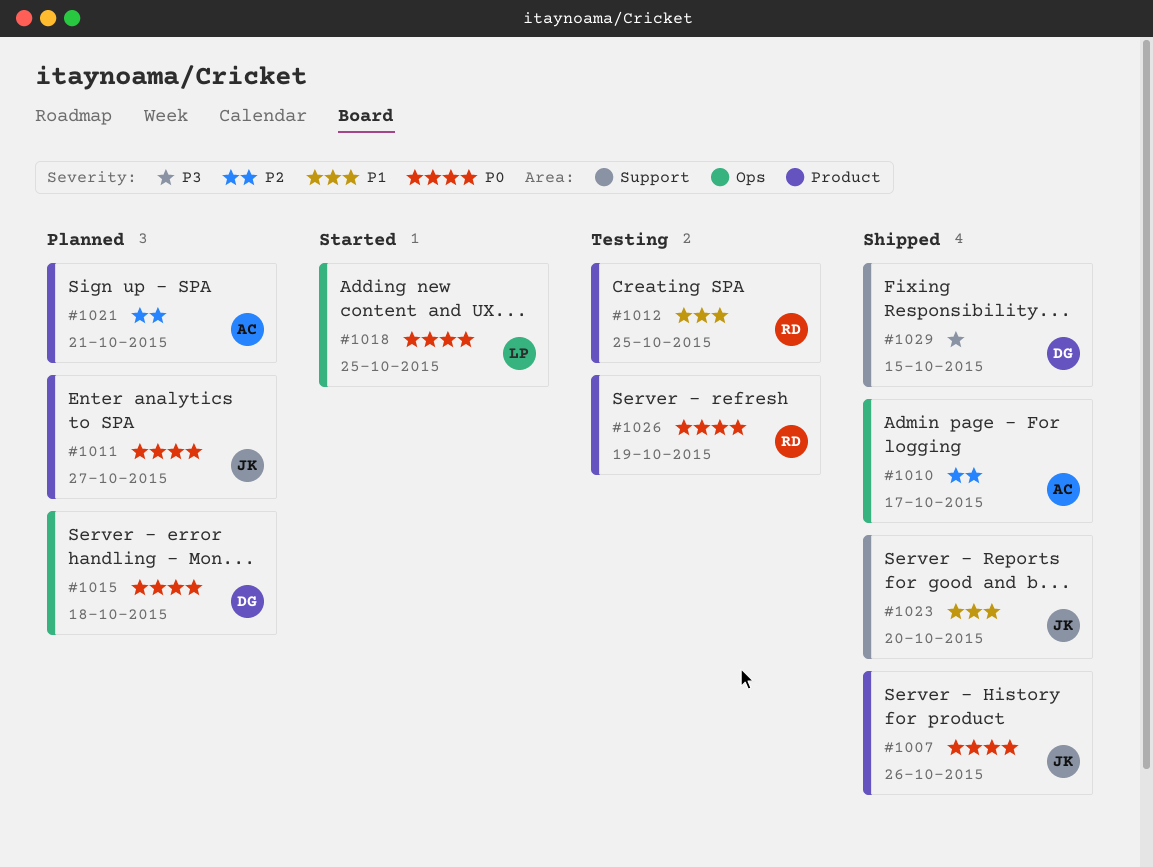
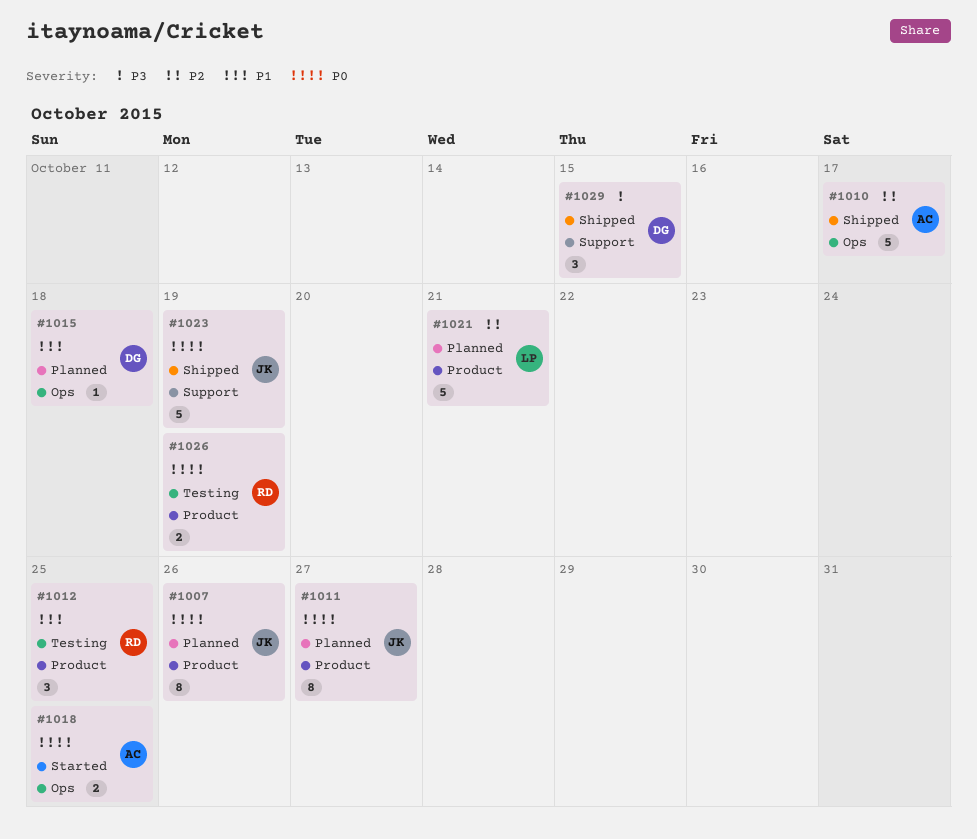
#1007, status: Shipped -> Planned
#1015, priority: P0 -> P1
#1018, owner: LP -> AC
#1021, owner: AC -> LP
#1023, priority: P1 -> P0
#1023, due: Oct 20 -> Oct 19

